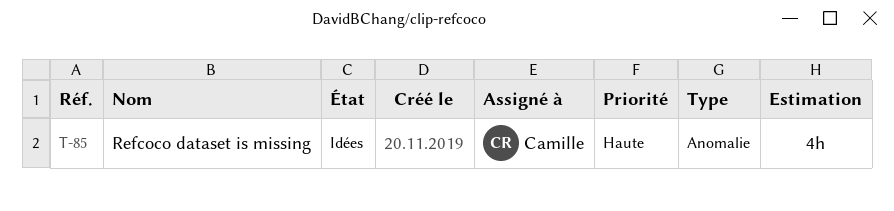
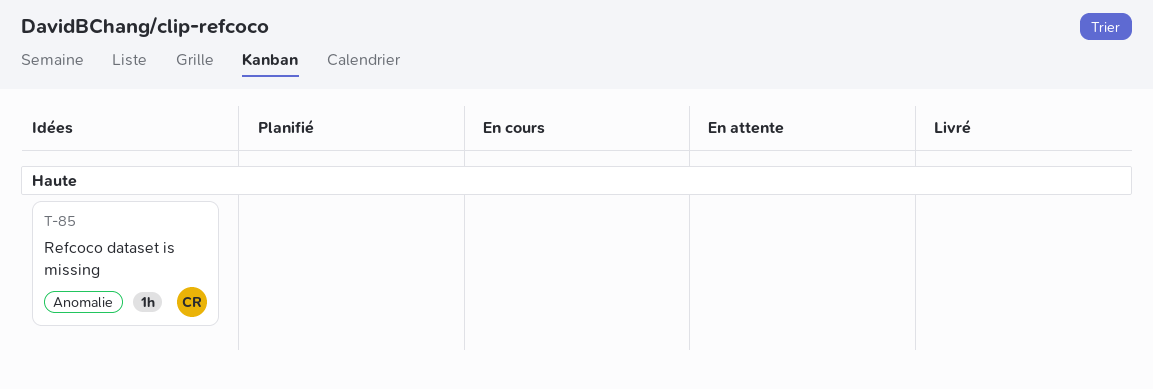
T-85, estimate: 4h -> 1h

